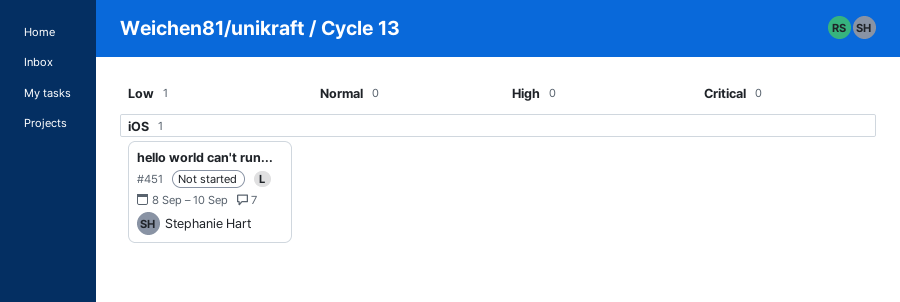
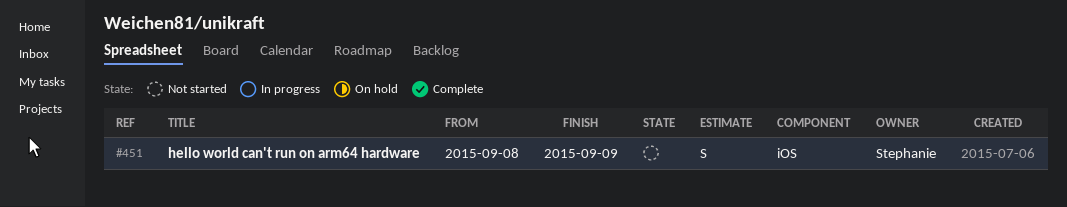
#451, estimate: L -> S
#451, due: Sep 10 -> Sep 9

